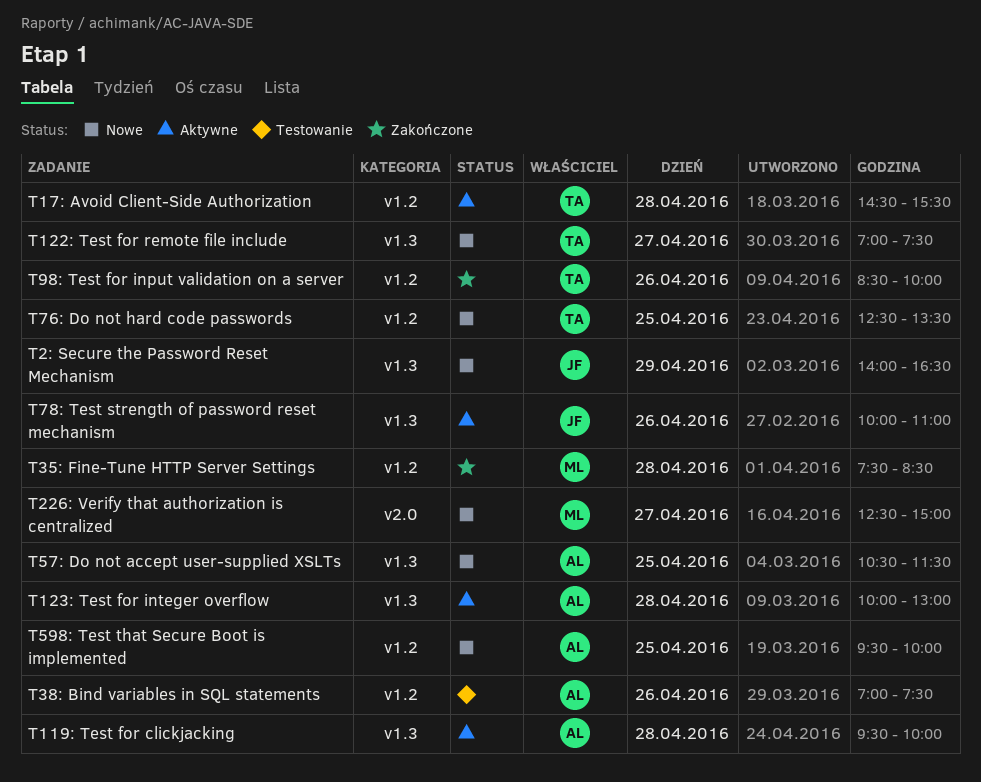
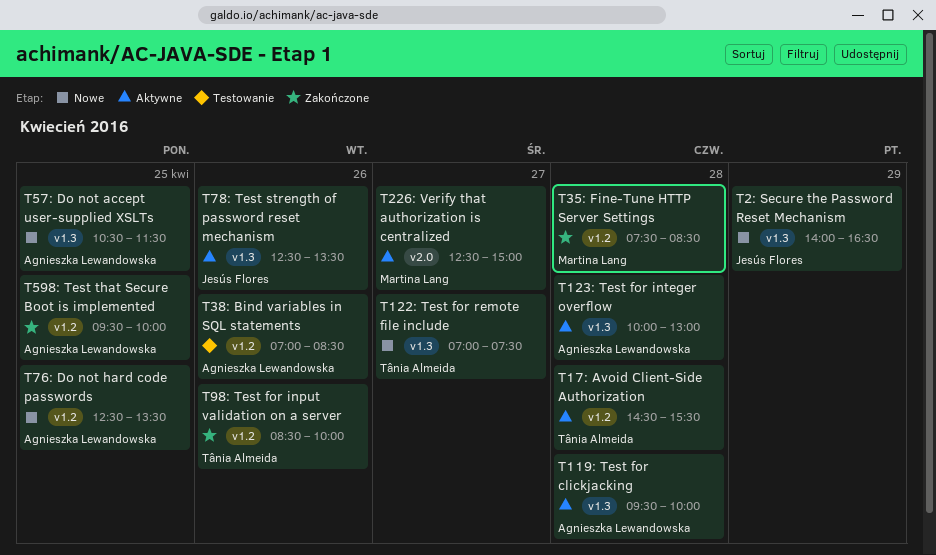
T226: Verify that authorization is centralized, status: Nowe -> Aktywne
T38: Bind variables in SQL statements, ends: 07:30 -> 08:30
T598: Test that Secure Boot is implemented, status: Nowe -> Zakończone
T76: Do not hard code passwords, owner: Tânia Almeida -> Agnieszka Lewandowska
T78: Test strength of password reset mechanism, begins: 10:00 -> 12:30
T78: Test strength of password reset mechanism, ends: 11:00 -> 13:30

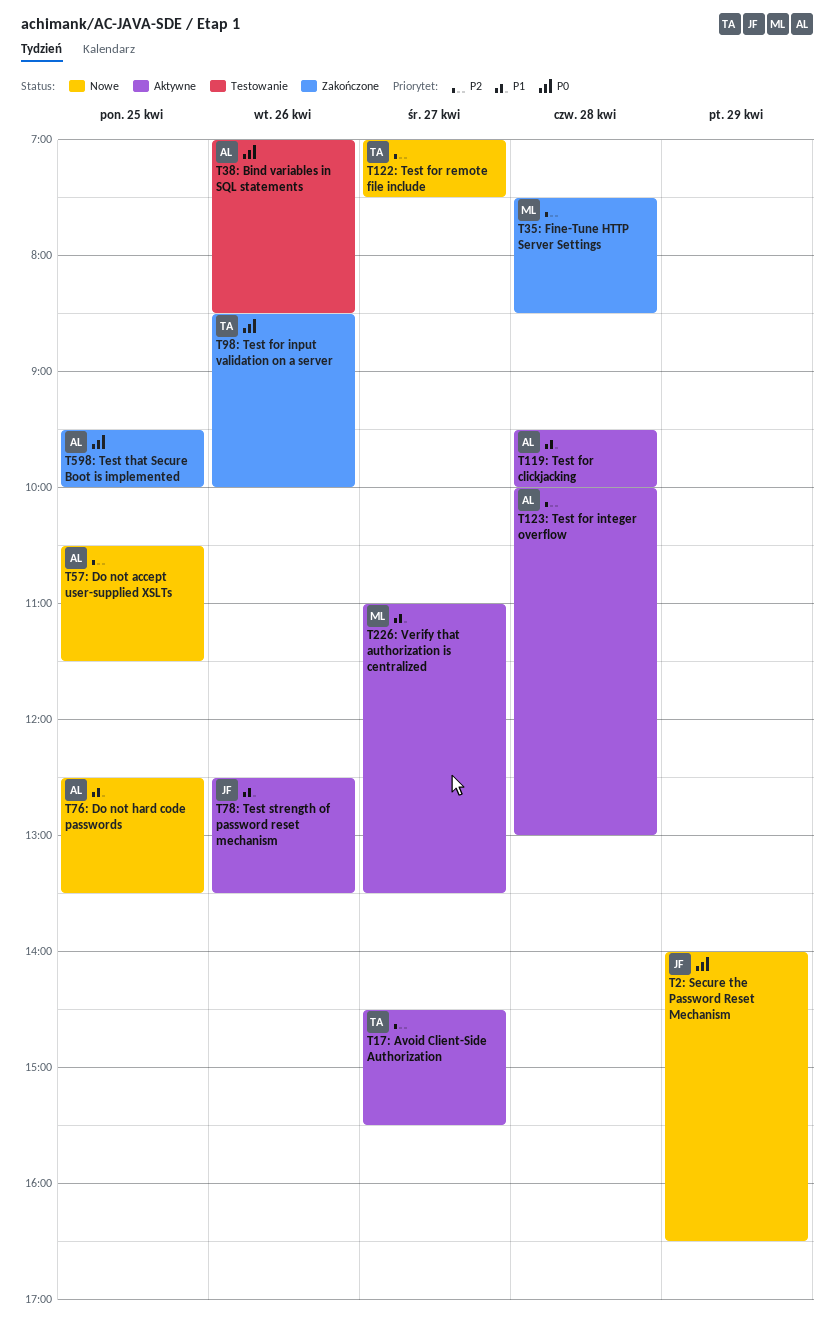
T17: Avoid Client-Side Authorization, day: Apr 28 -> Apr 27
T226: Verify that authorization is centralized, begins: 12:30 -> 11:00
T226: Verify that authorization is centralized, ends: 15:00 -> 13:30

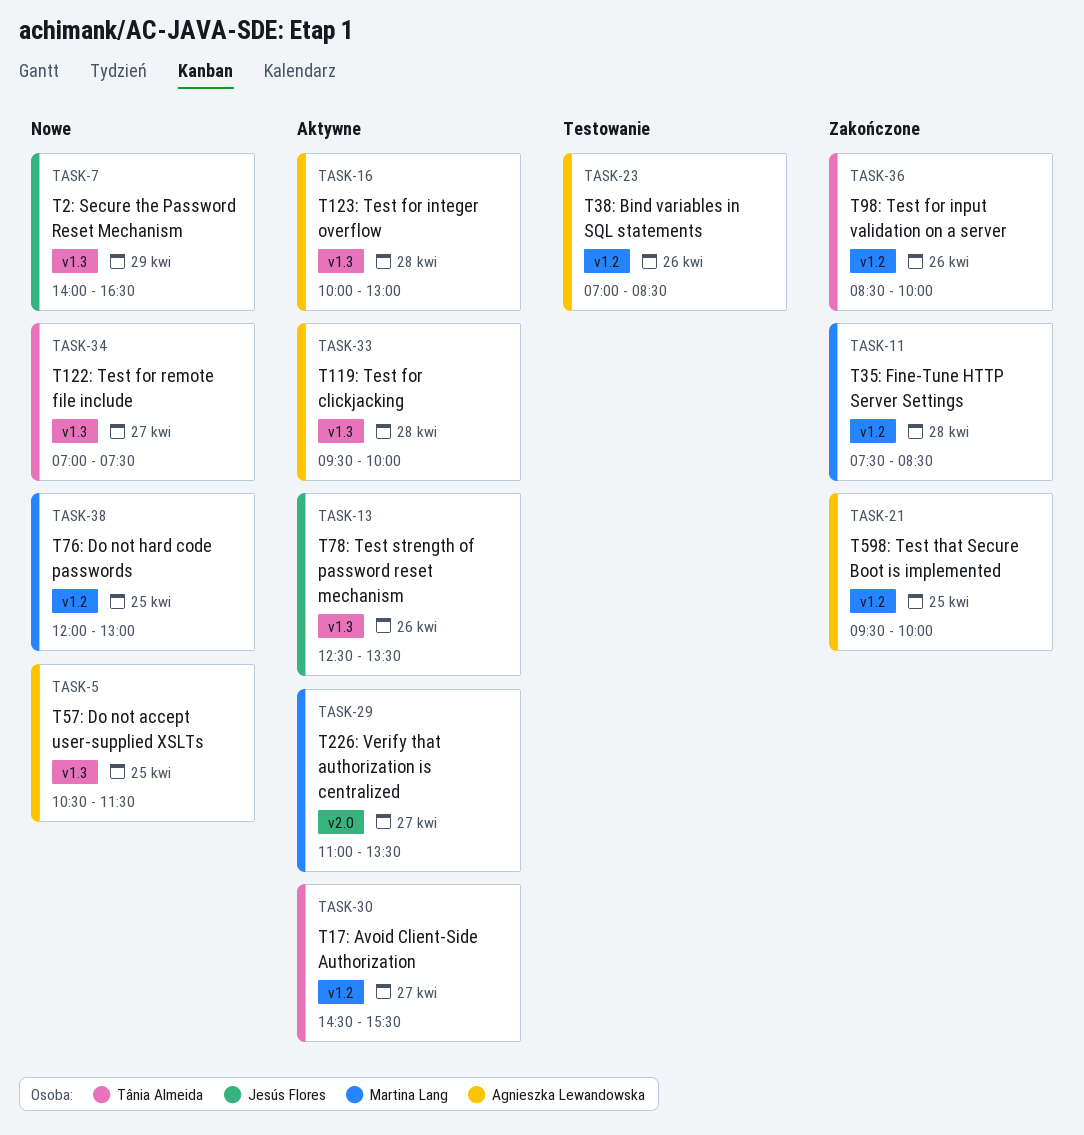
T76: Do not hard code passwords, owner: Agnieszka Lewandowska -> Martina Lang
T76: Do not hard code passwords, begins: 12:30 -> 12:00
T76: Do not hard code passwords, ends: 13:30 -> 13:00

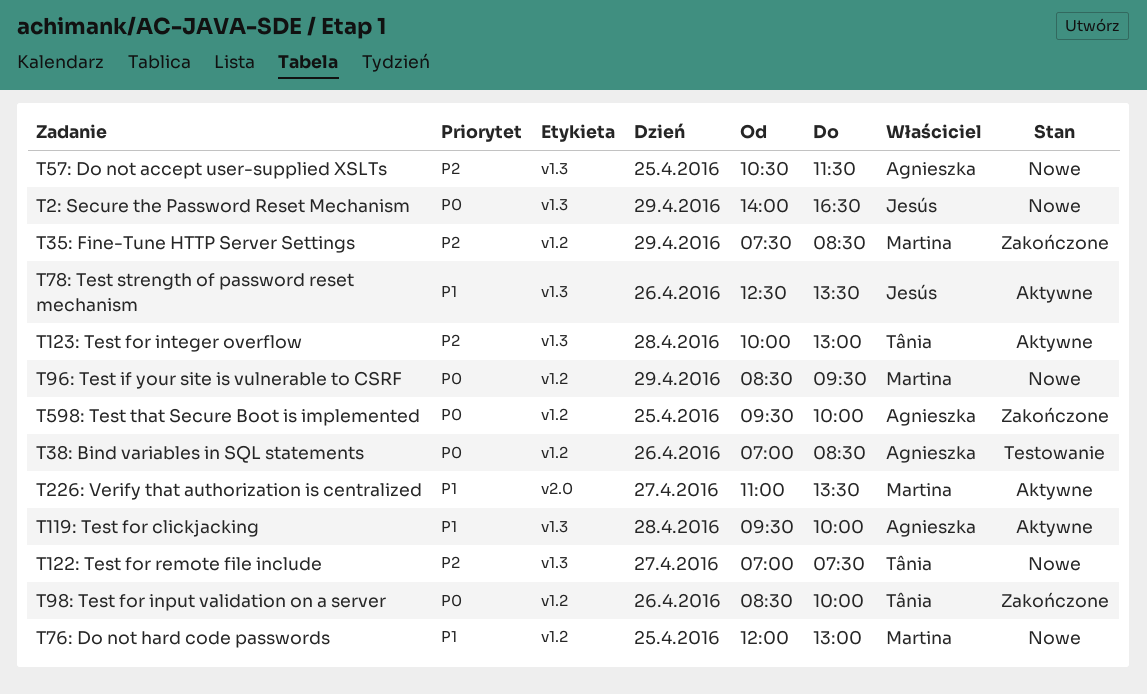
T123: Test for integer overflow, owner: Agnieszka Lewandowska -> Tânia Almeida
T17: Avoid Client-Side Authorization: present -> none
T35: Fine-Tune HTTP Server Settings, day: Apr 28 -> Apr 29
T96: Test if your site is vulnerable to CSRF: none -> present

